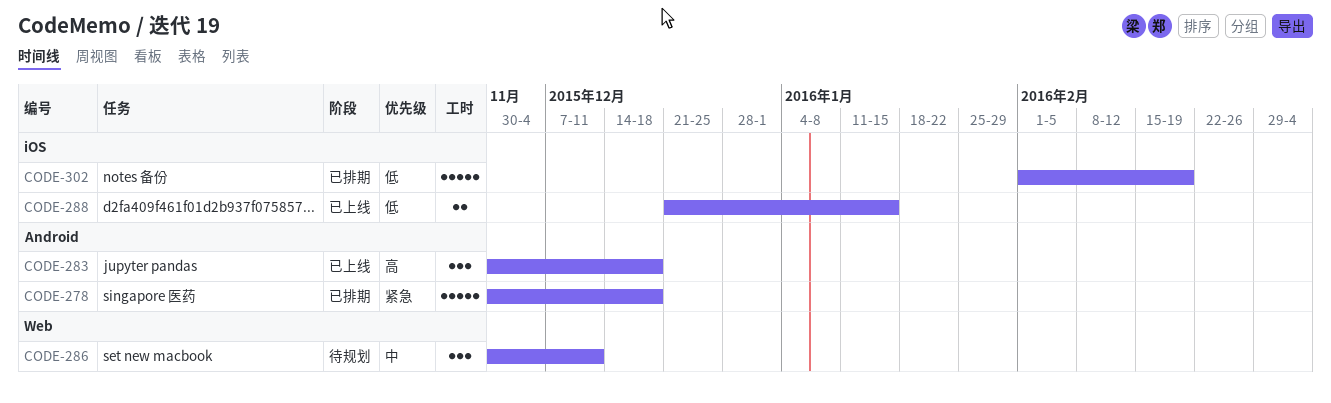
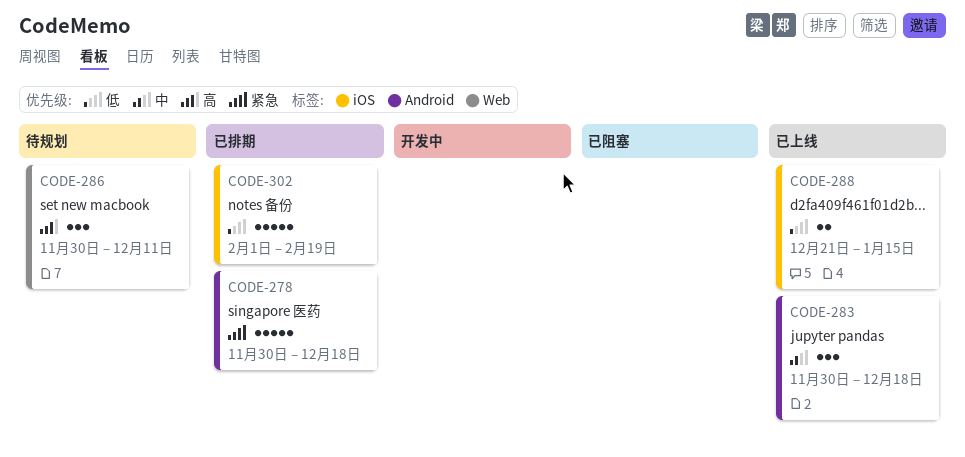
CODE-283, priority: 高 -> 中
CODE-286, priority: 中 -> 高

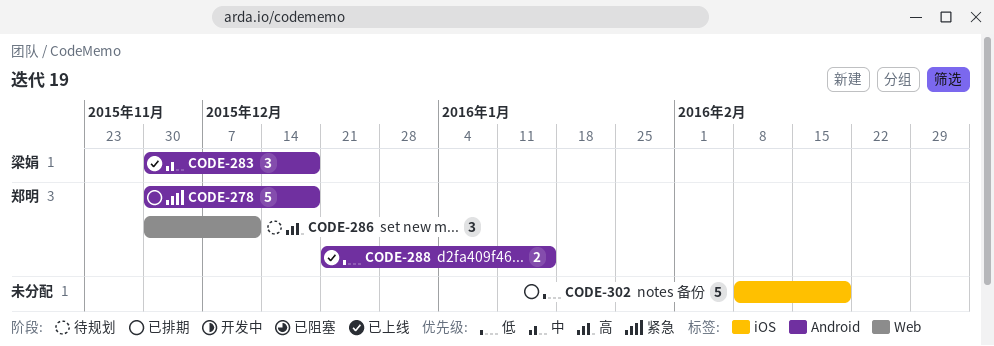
CODE-288, label: iOS -> Android
CODE-302, start: Feb 1 -> Feb 8

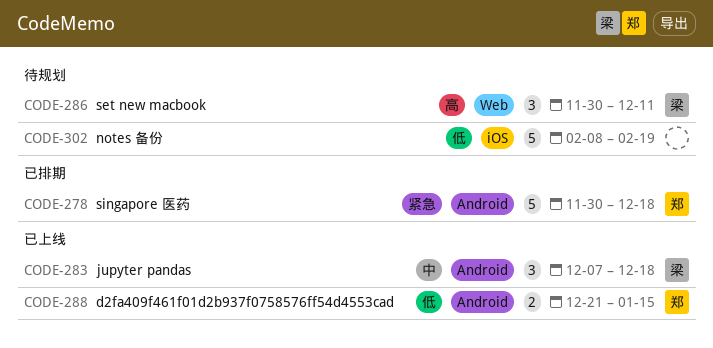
CODE-283, start: Nov 30 -> Dec 7
CODE-286, owner: 郑明 -> 梁娟
CODE-302, status: 已排期 -> 待规划

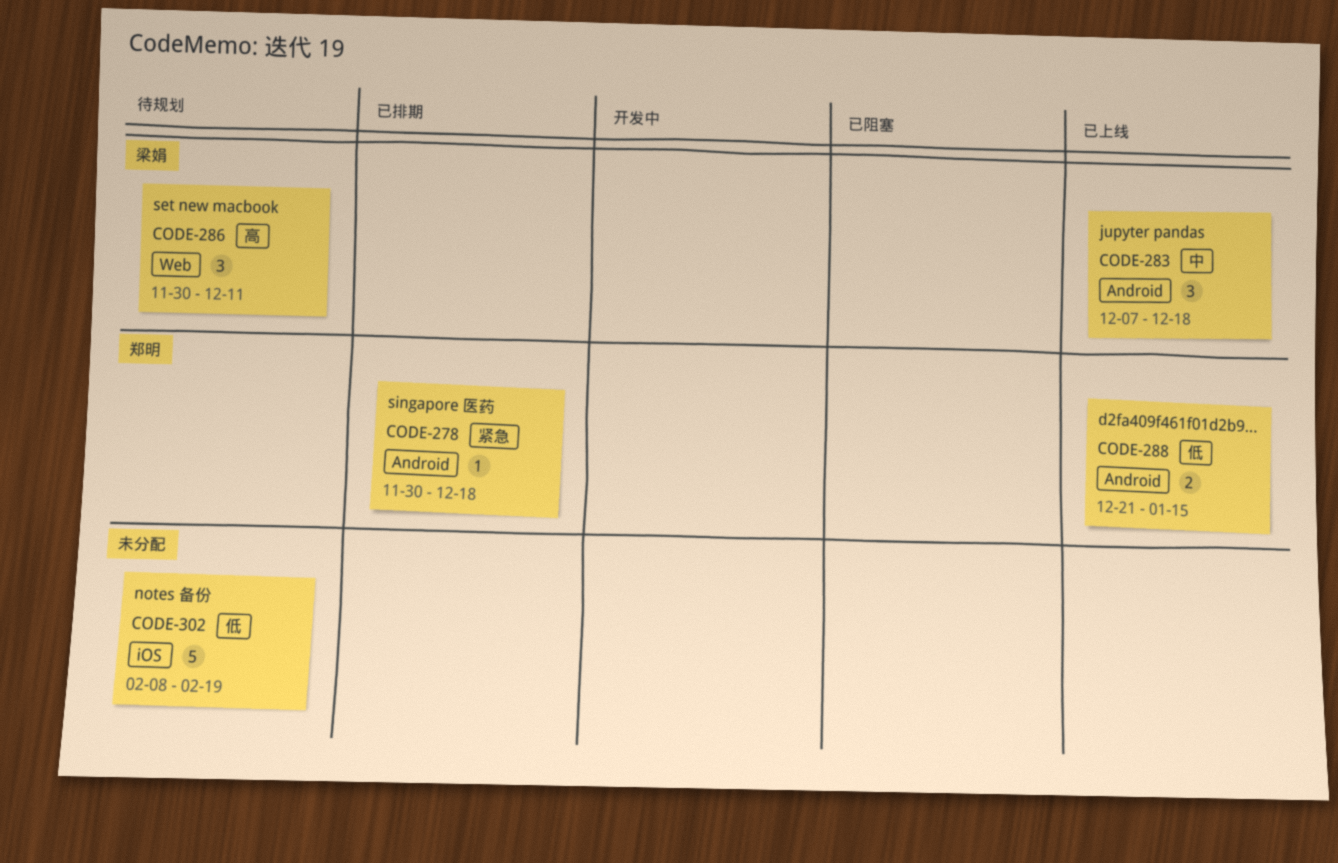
CODE-278, estimate: 5 -> 1

